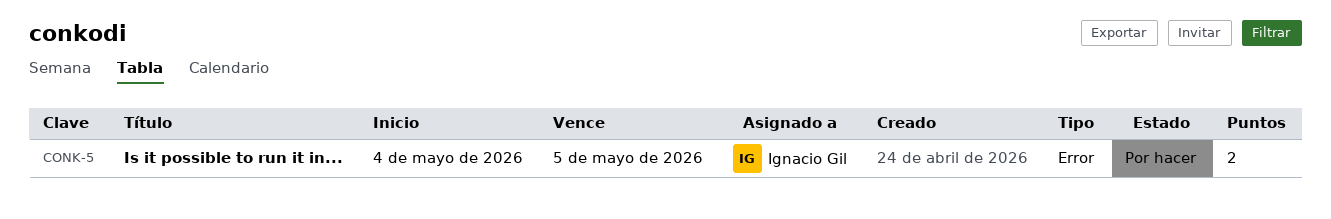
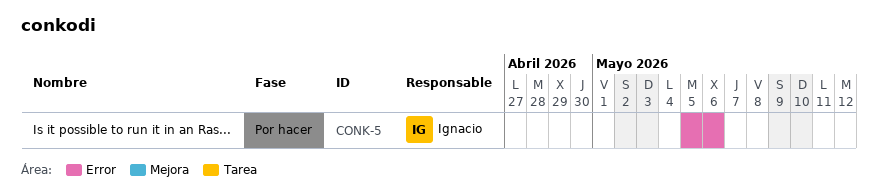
CONK-5, start: May 4 -> May 5
CONK-5, due: May 5 -> May 6

